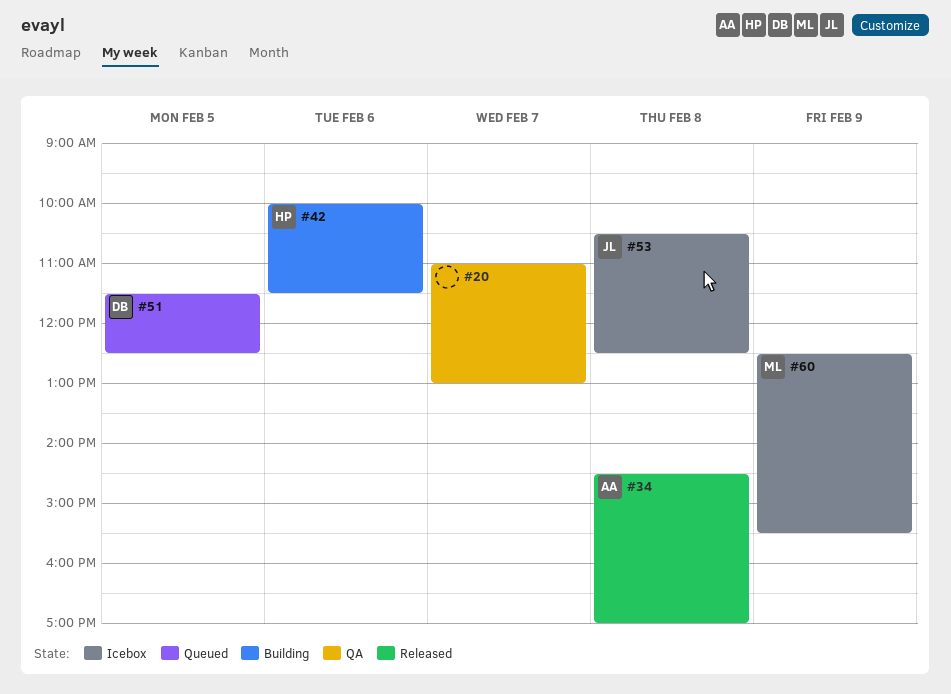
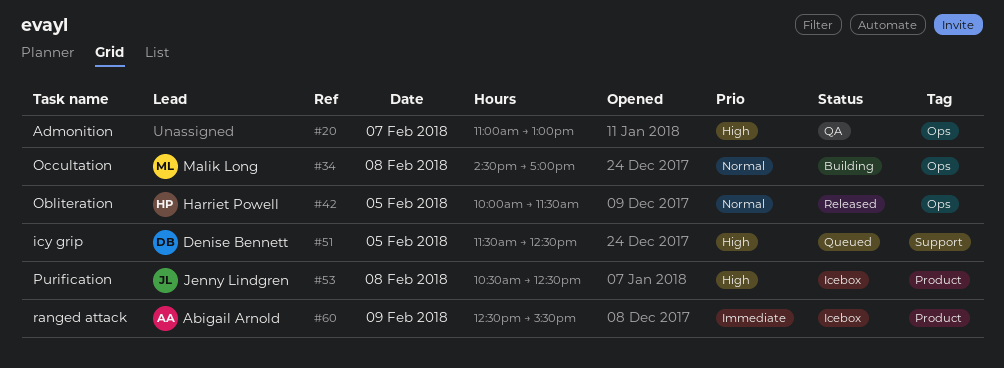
#34, status: Released -> Building
#34, owner: Abigail Arnold -> Malik Long
#42, status: Building -> Released
#42, day: Feb 6 -> Feb 5
#60, owner: Malik Long -> Abigail Arnold

